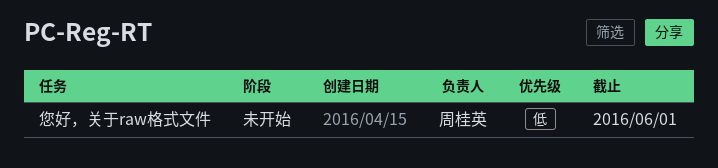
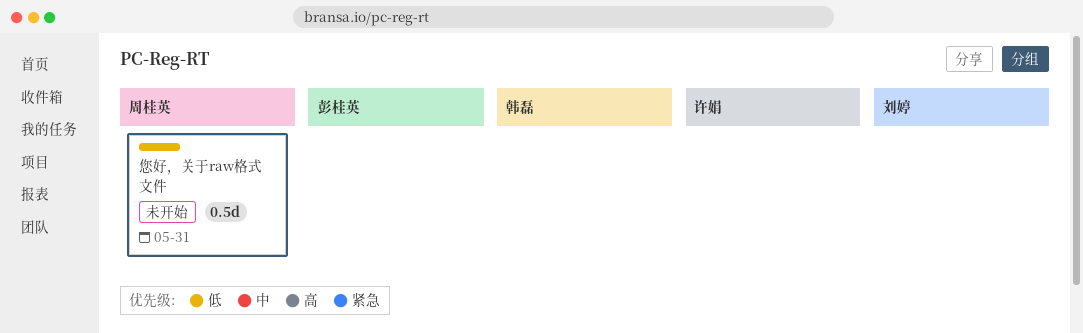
您好，关于raw格式文件, due: Jun 1 -> May 31

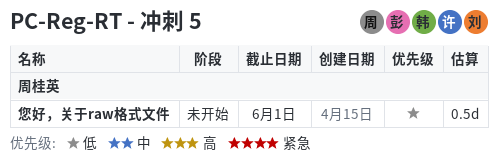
您好，关于raw格式文件, due: May 31 -> Jun 1

